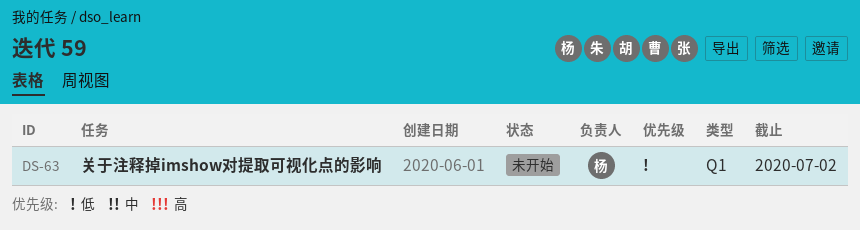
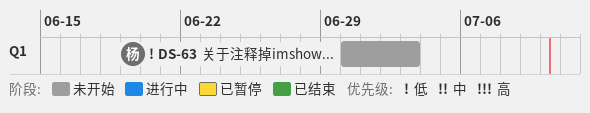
DS-63, due: Jul 2 -> Jul 3

